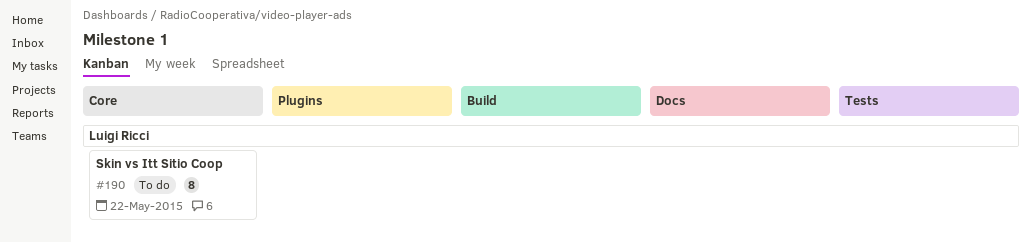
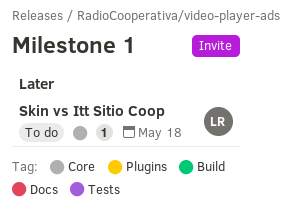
Skin vs Itt Sitio Coop, estimate: 8 -> 1
Skin vs Itt Sitio Coop, due: May 22 -> May 18

